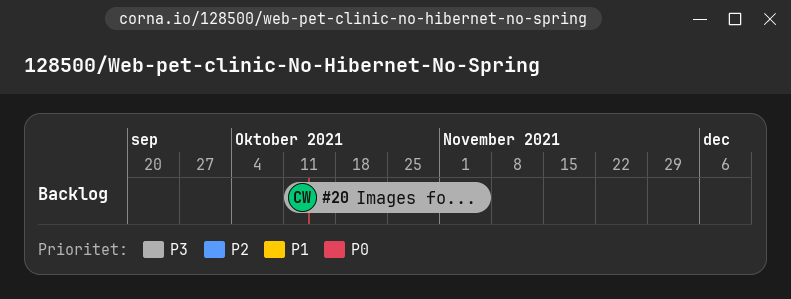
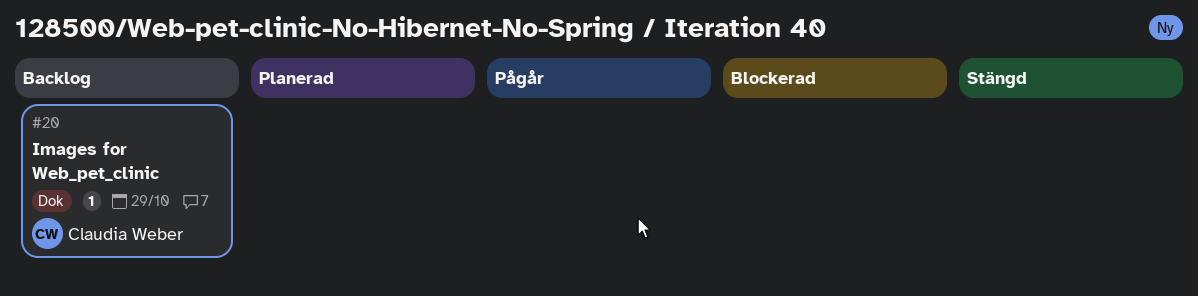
#20, due: Nov 5 -> Oct 29

